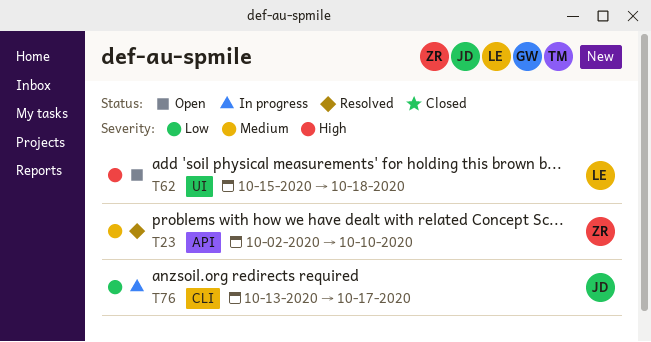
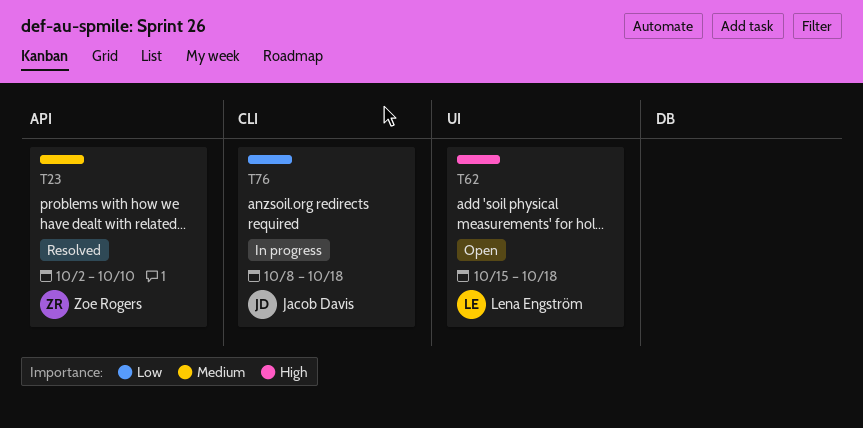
T76, start: Oct 13 -> Oct 8
T76, due: Oct 17 -> Oct 18

